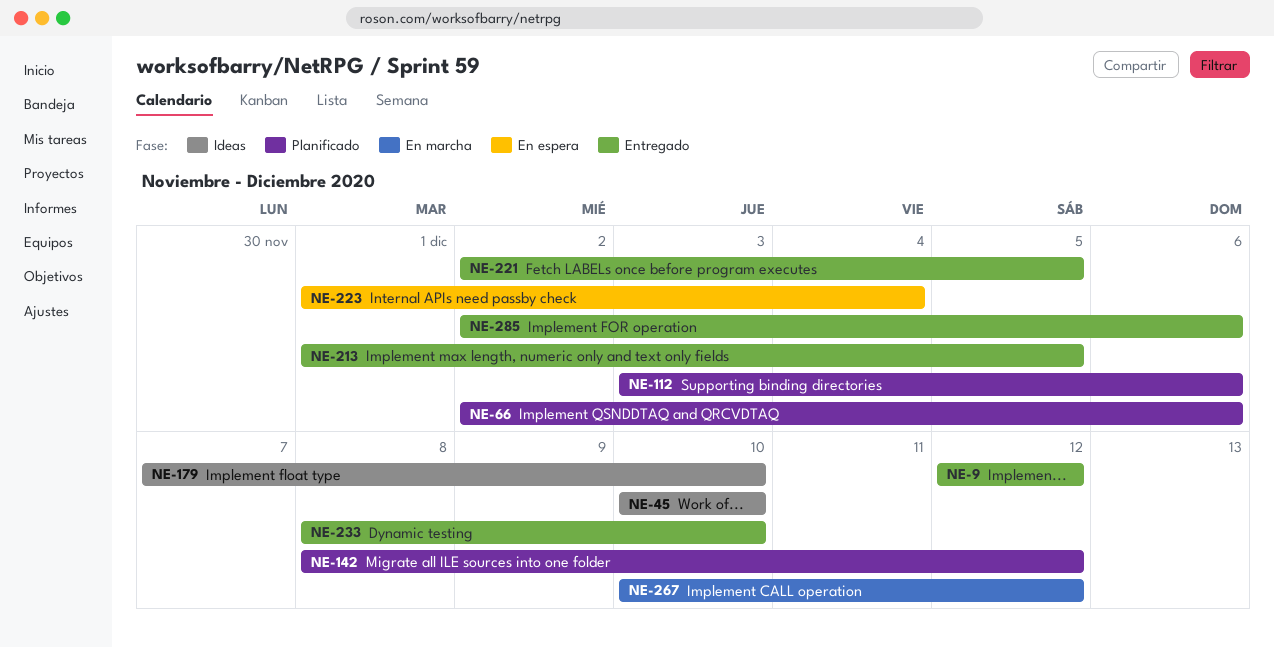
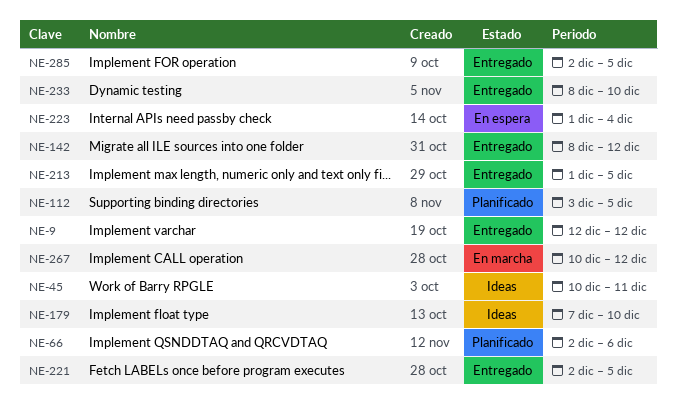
NE-45, due: Dec 10 -> Dec 11
NE-112, due: Dec 6 -> Dec 5
NE-142, status: Planificado -> Entregado
NE-285, due: Dec 6 -> Dec 5

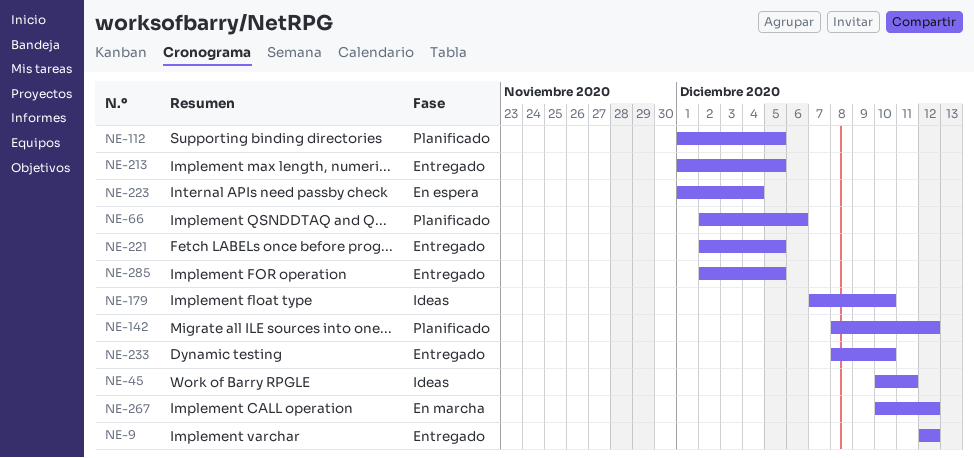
NE-112, start: Dec 3 -> Dec 1
NE-142, status: Entregado -> Planificado

